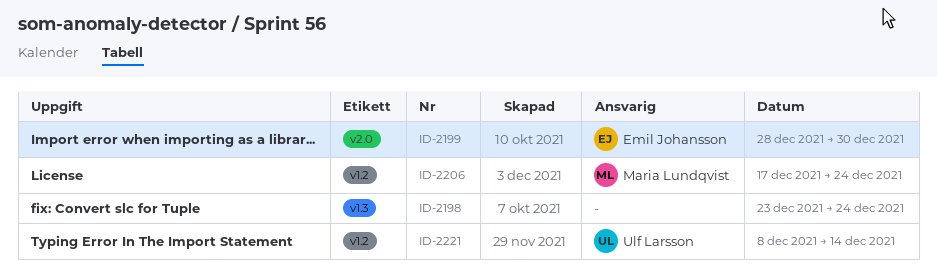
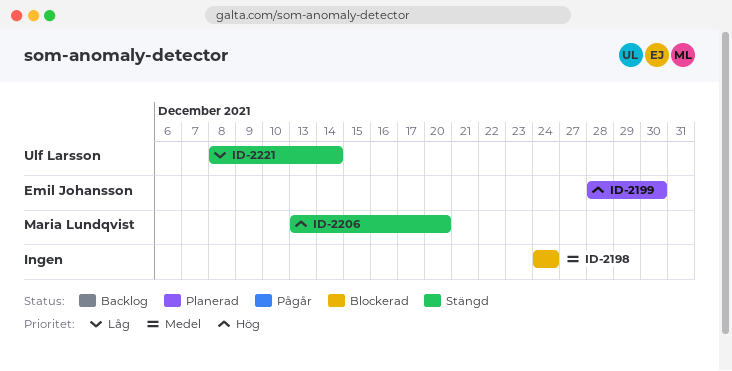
ID-2198, start: Dec 23 -> Dec 24
ID-2206, start: Dec 17 -> Dec 13
ID-2206, due: Dec 24 -> Dec 20

